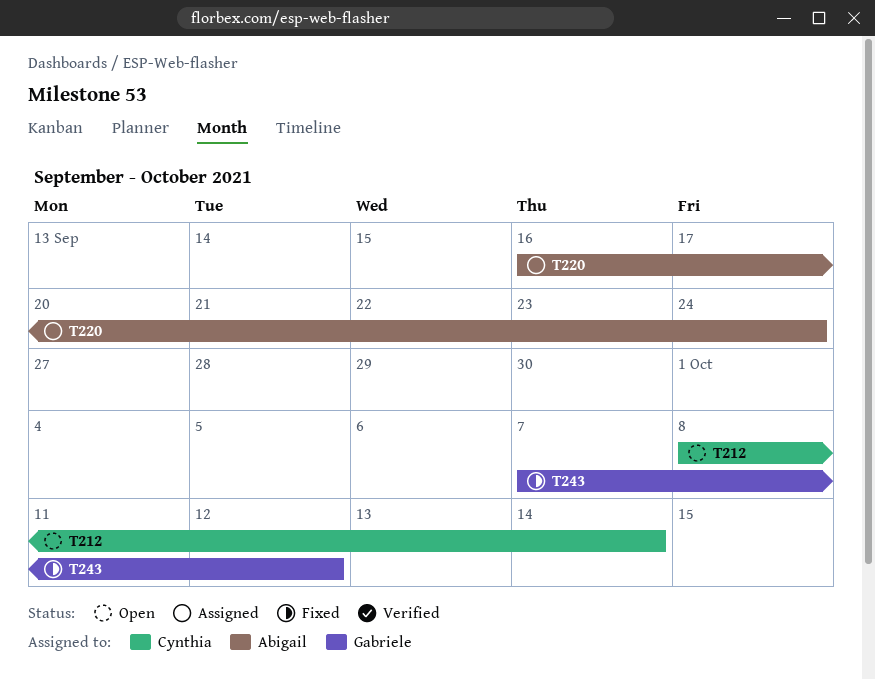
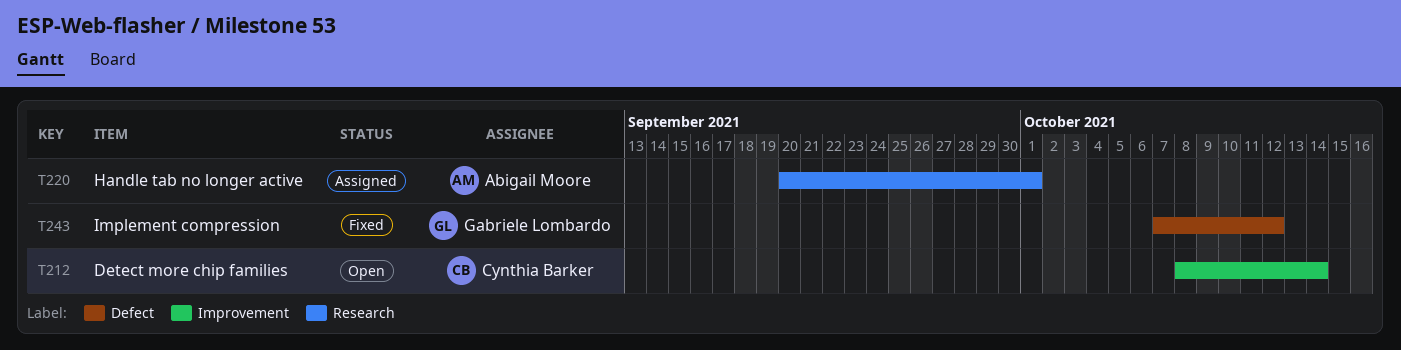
T220, start: Sep 16 -> Sep 20
T220, due: Sep 24 -> Oct 1

